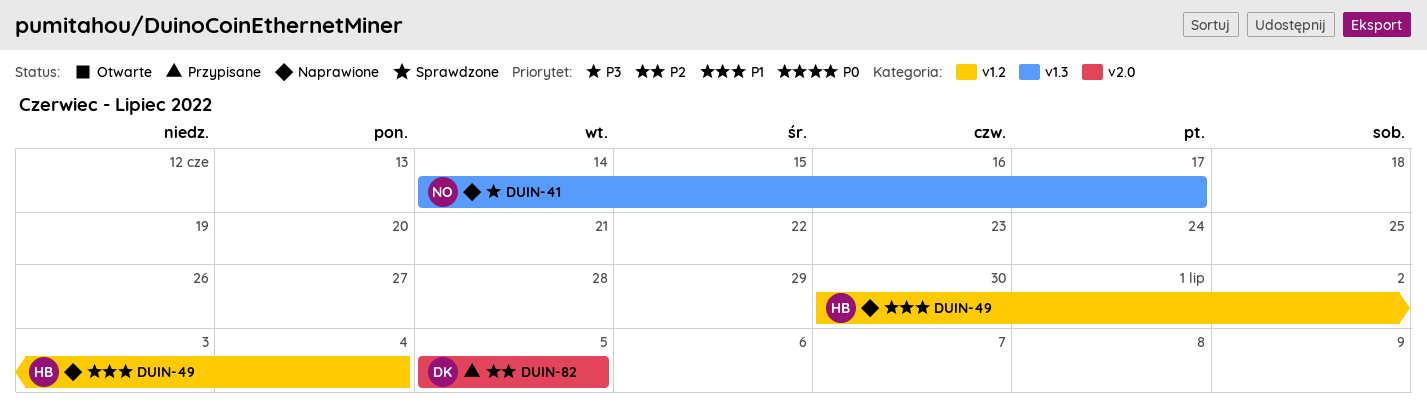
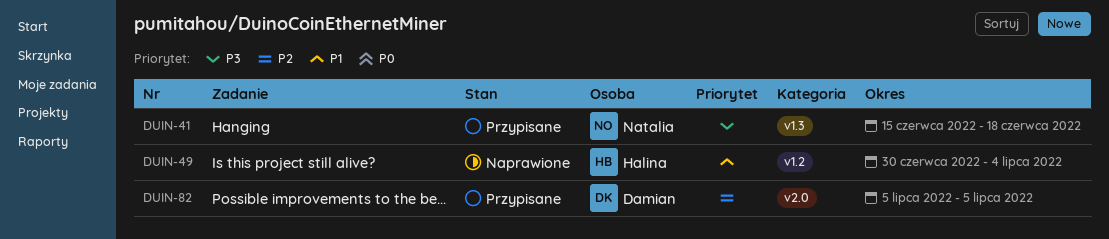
DUIN-41, status: Naprawione -> Przypisane
DUIN-41, start: Jun 14 -> Jun 15
DUIN-41, due: Jun 17 -> Jun 18

